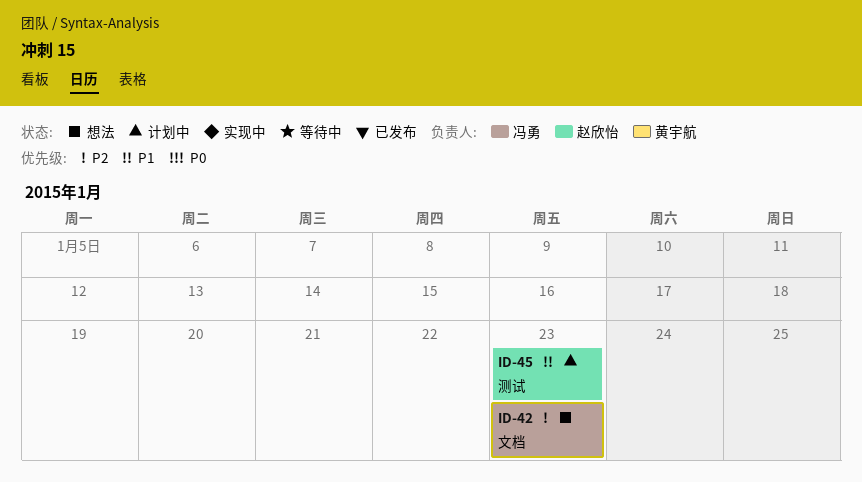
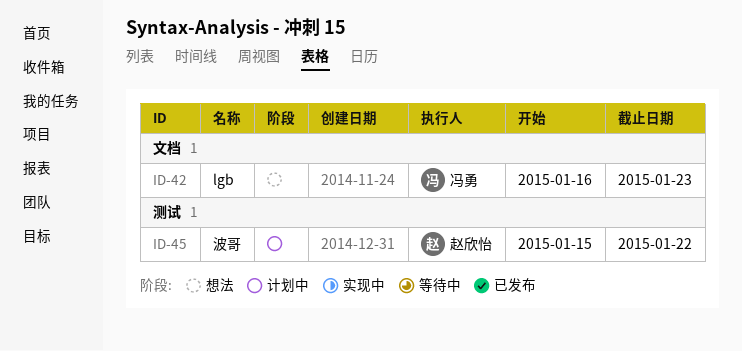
ID-45, due: Jan 23 -> Jan 22

